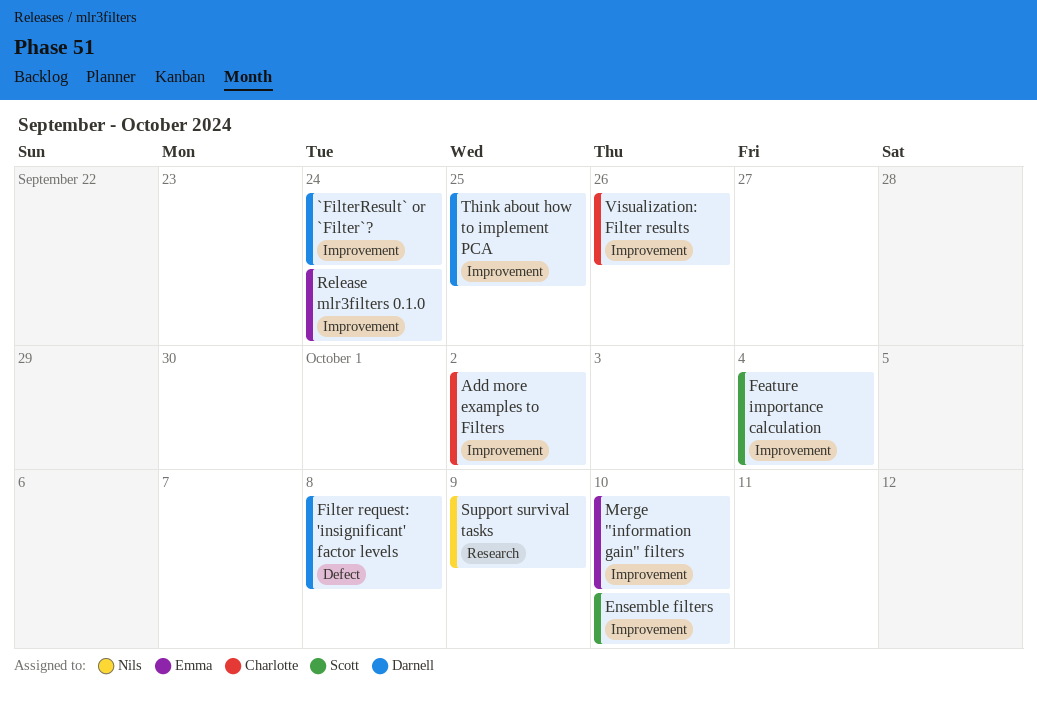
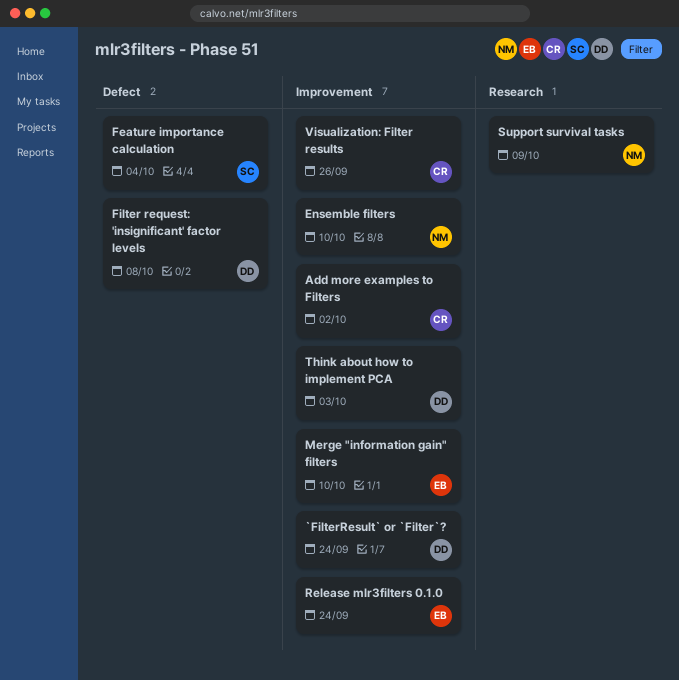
Ensemble filters, owner: Scott -> Nils
Feature importance calculation, label: Improvement -> Defect
Think about how to implement PCA, due: Sep 25 -> Oct 3

